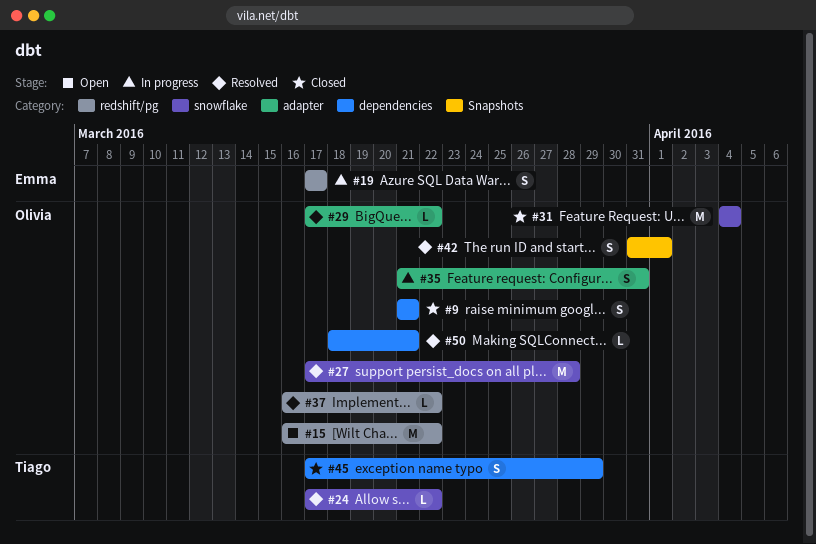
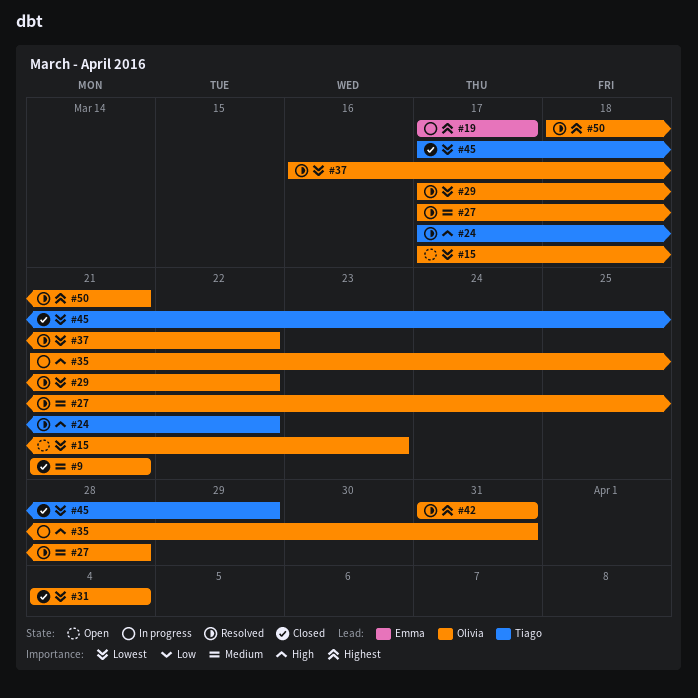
#15, start: Mar 16 -> Mar 17
#15, due: Mar 22 -> Mar 23
#42, due: Apr 1 -> Mar 31

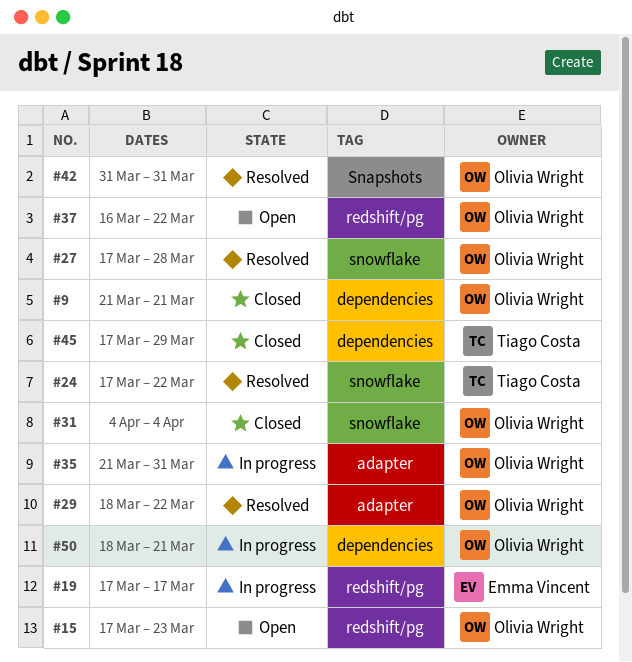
#29, start: Mar 17 -> Mar 18
#37, status: Resolved -> Open
#50, status: Resolved -> In progress

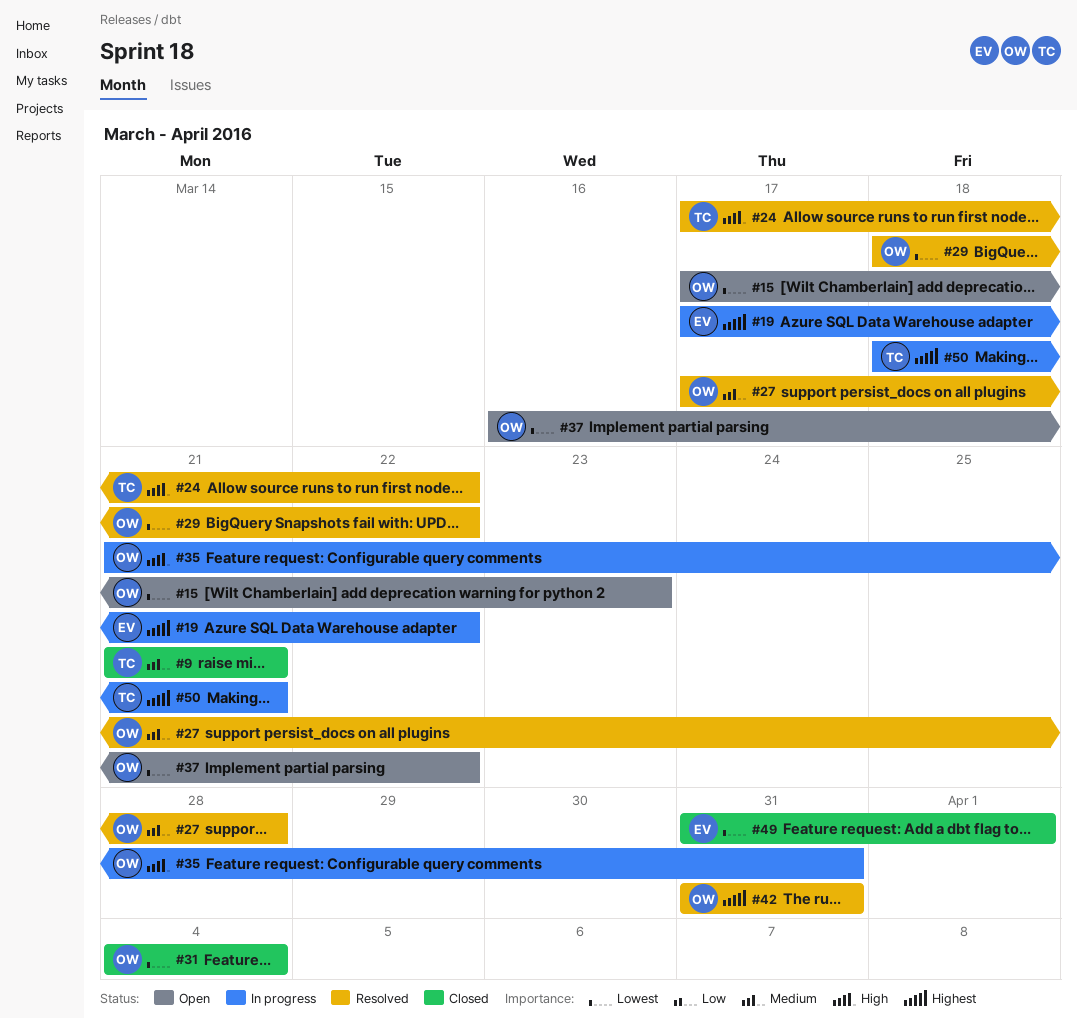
#9, owner: Olivia Wright -> Tiago Costa
#19, due: Mar 17 -> Mar 22
#45: present -> none
#49: none -> present
#50, owner: Olivia Wright -> Tiago Costa

